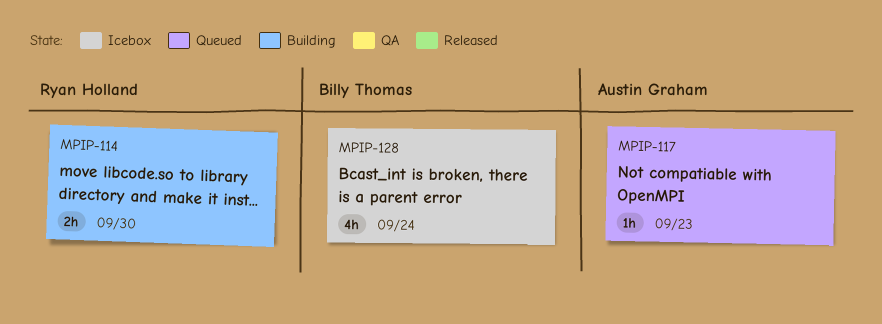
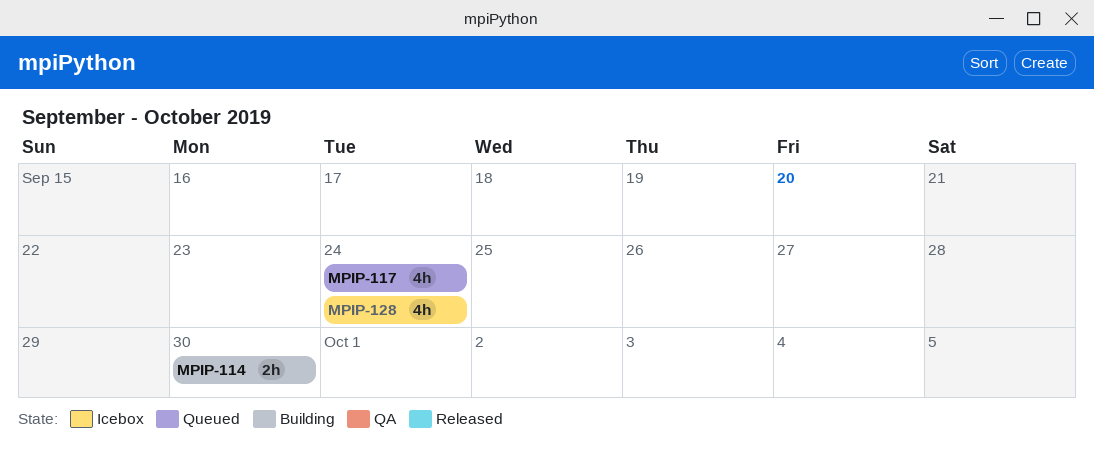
MPIP-117, estimate: 1h -> 4h
MPIP-117, due: Sep 23 -> Sep 24

